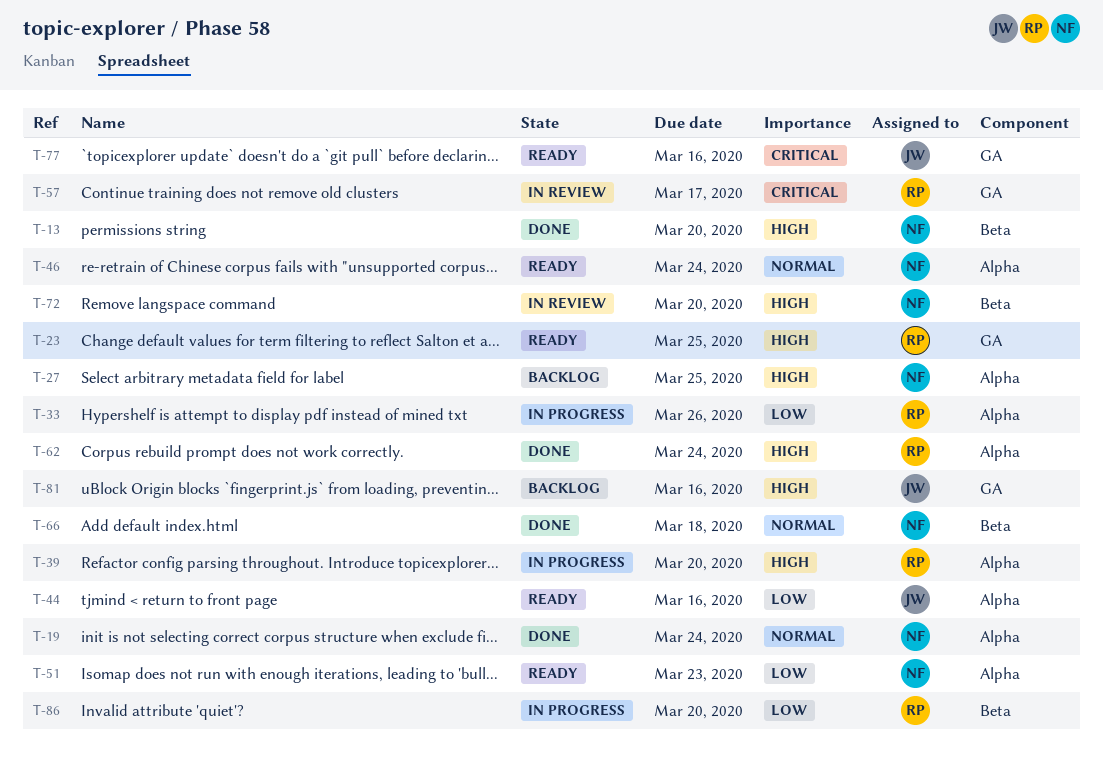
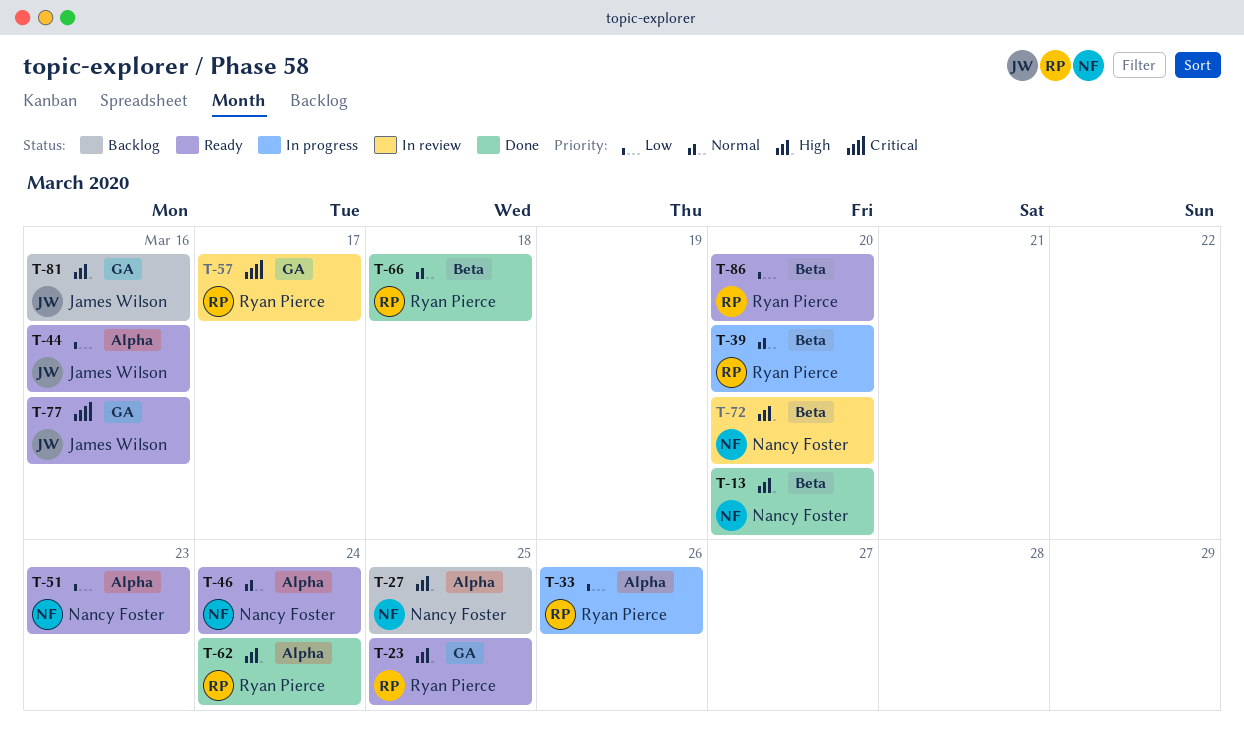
T-19: present -> none
T-39, priority: High -> Normal
T-39, label: Alpha -> Beta
T-66, owner: Nancy Foster -> Ryan Pierce
T-86, status: In progress -> Ready

